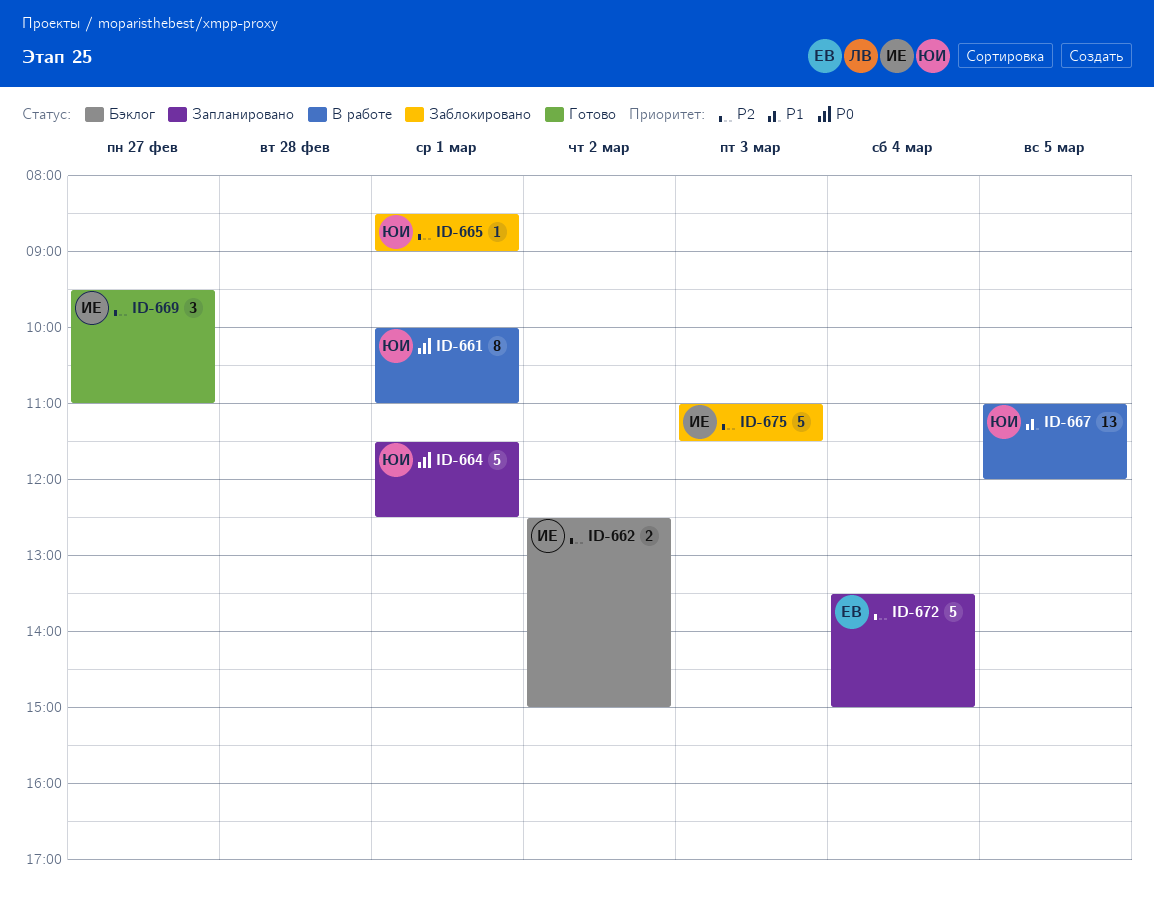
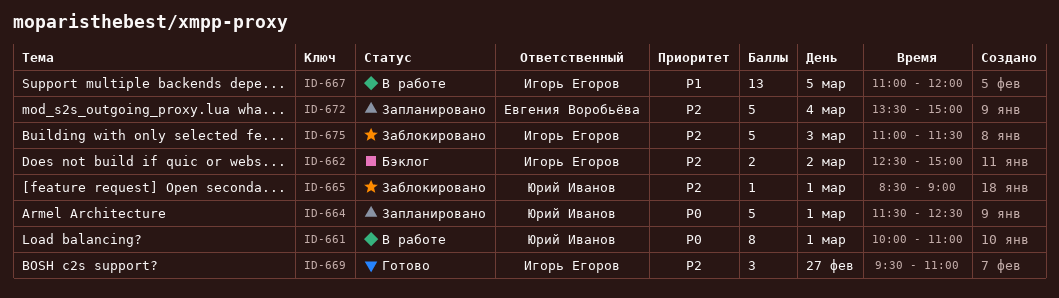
ID-667, owner: Юрий Иванов -> Игорь Егоров

